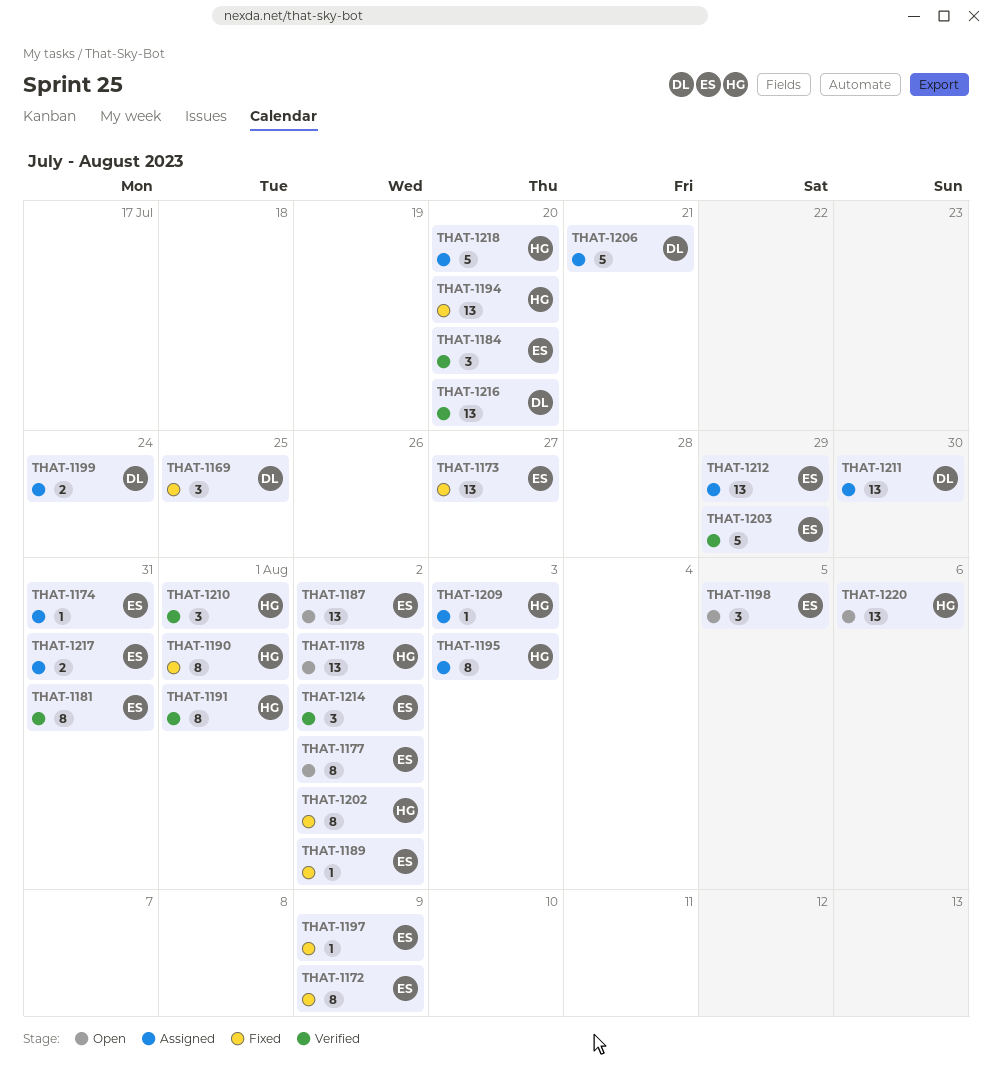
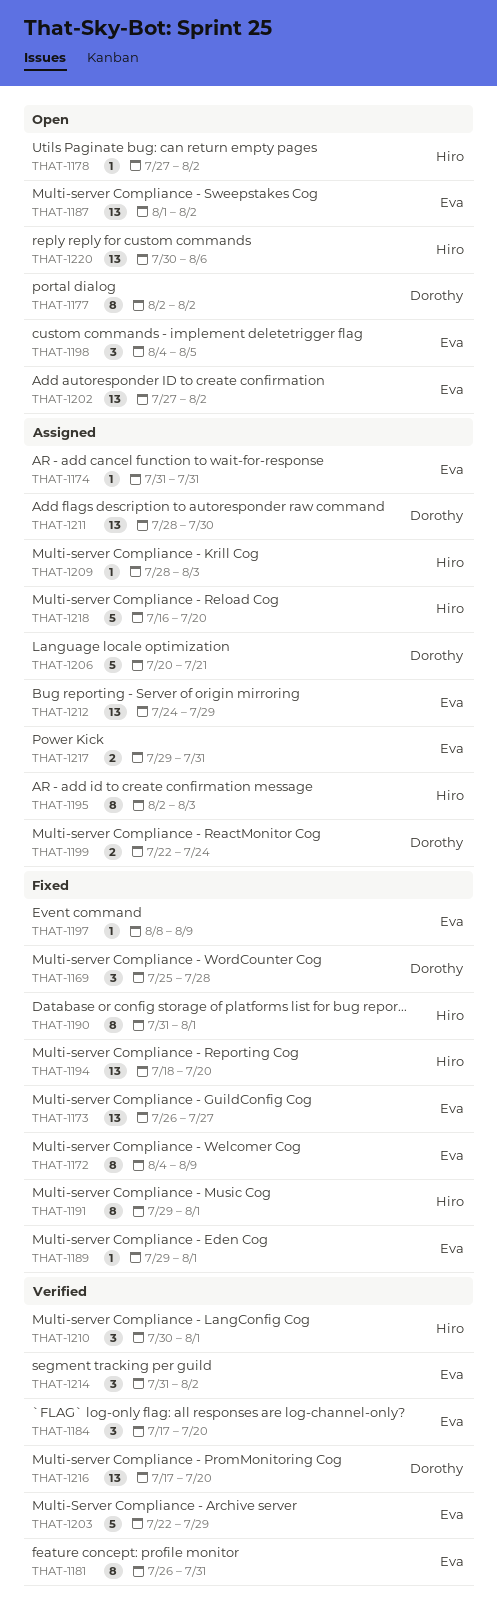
THAT-1169, due: Jul 25 -> Jul 28
THAT-1177, owner: Eva -> Dorothy
THAT-1178, estimate: 13 -> 1
THAT-1189, due: Aug 2 -> Aug 1
THAT-1191, status: Verified -> Fixed
THAT-1202, status: Fixed -> Open
THAT-1202, owner: Hiro -> Eva
THAT-1202, estimate: 8 -> 13

